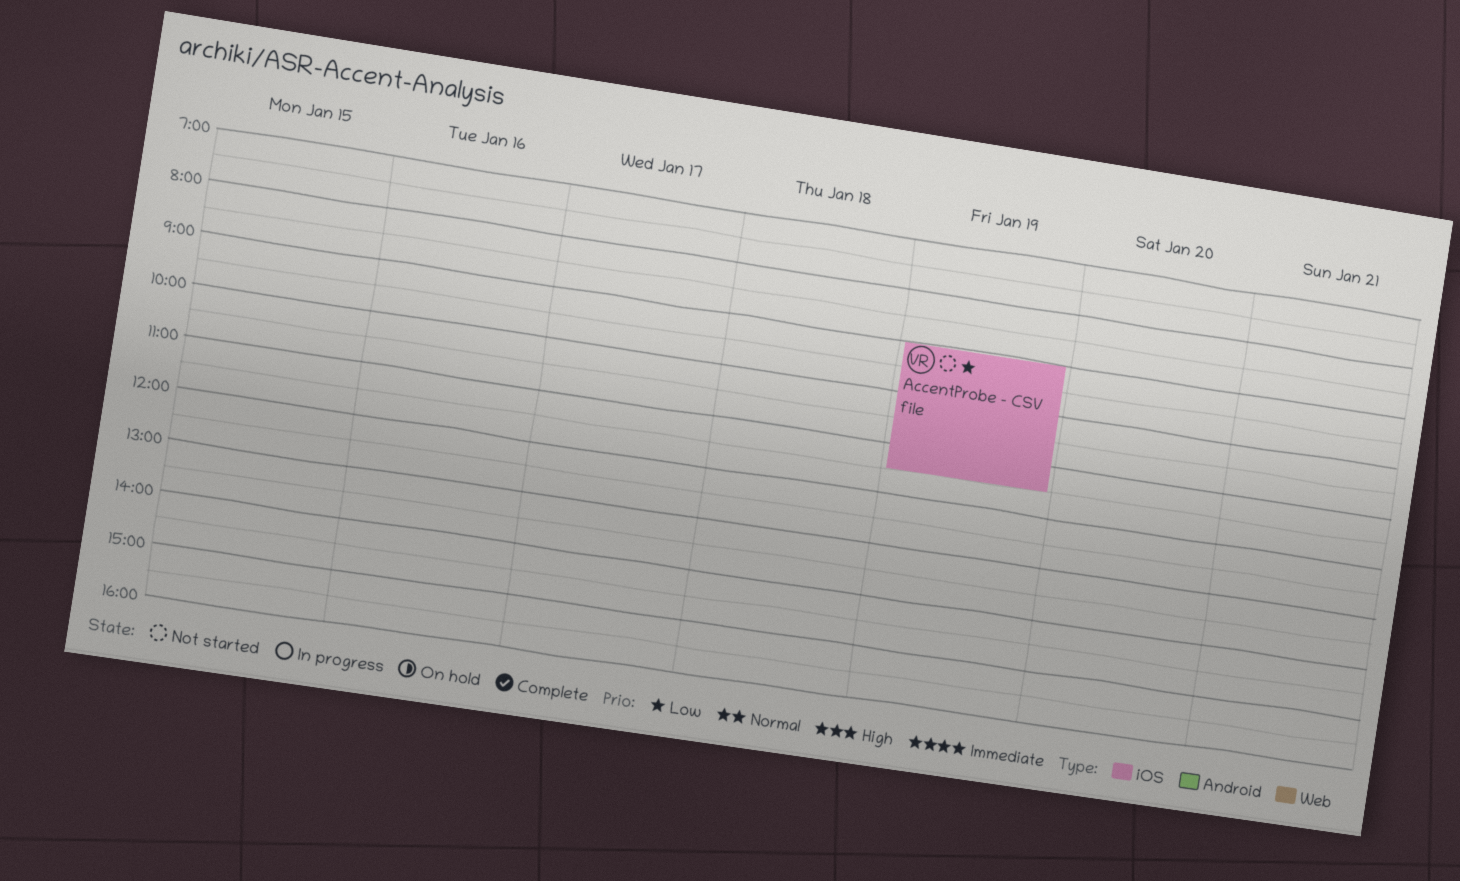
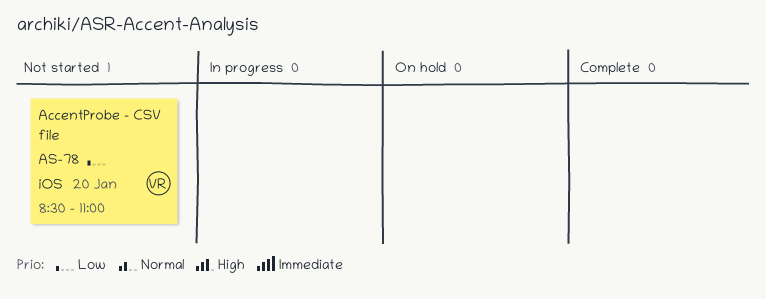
AccentProbe - CSV file, day: Jan 19 -> Jan 20
AccentProbe - CSV file, begins: 09:00 -> 08:30
AccentProbe - CSV file, ends: 11:30 -> 11:00

